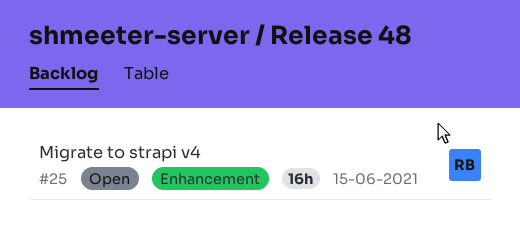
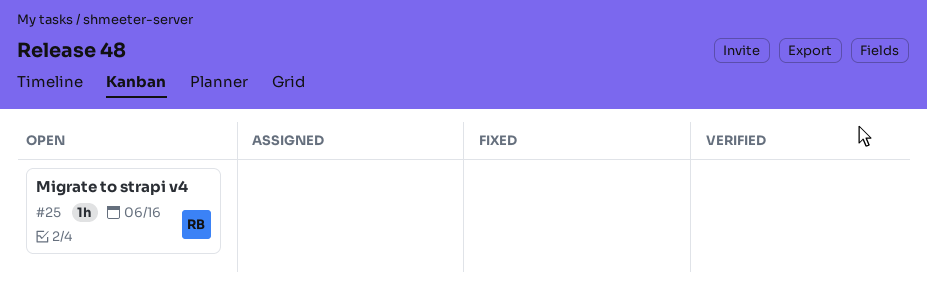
#25, estimate: 16h -> 1h
#25, due: Jun 15 -> Jun 16

